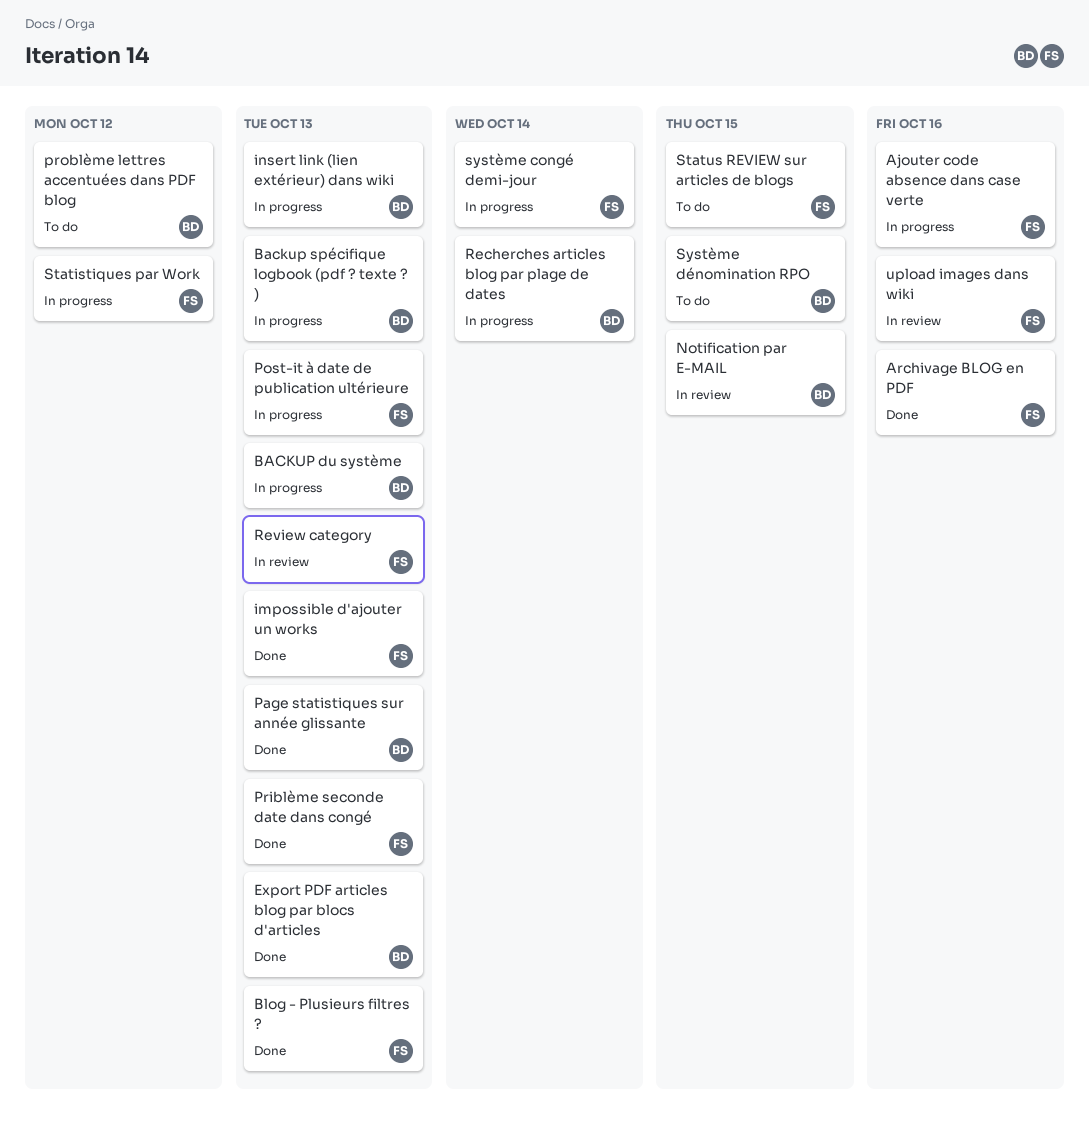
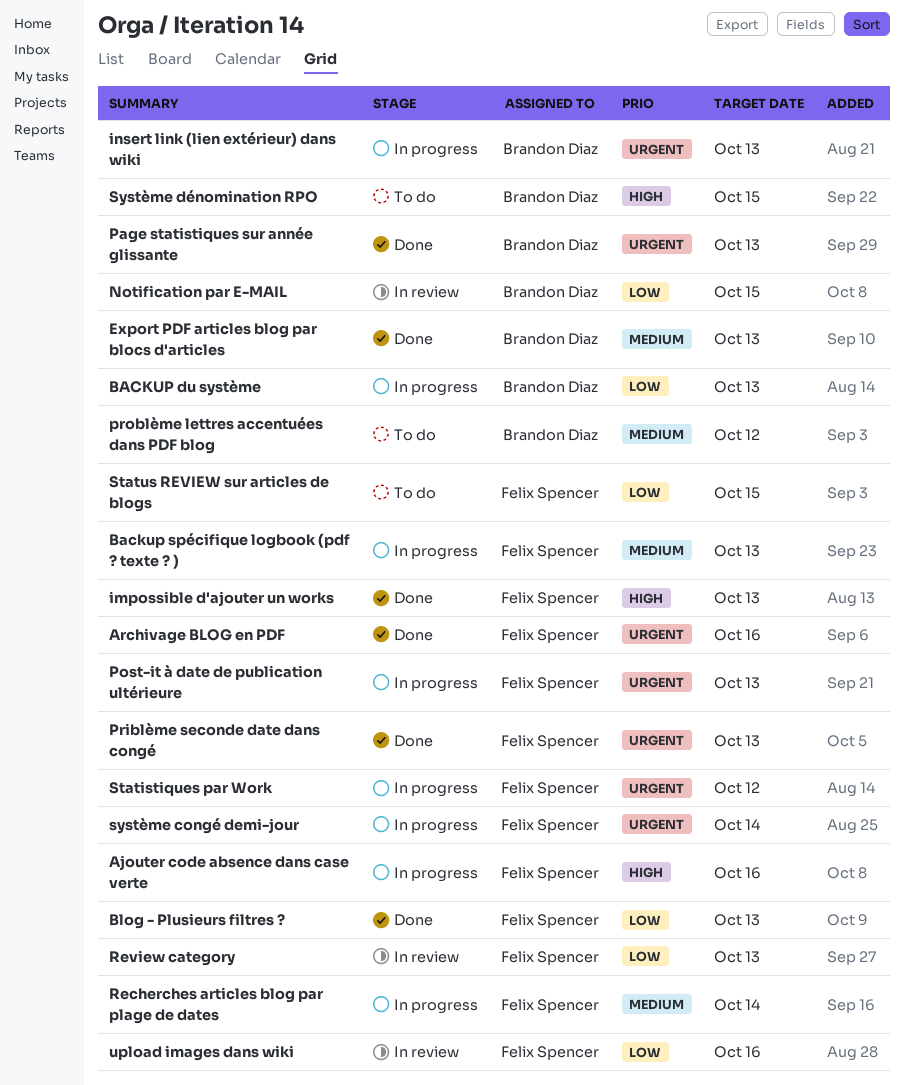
Backup spécifique logbook (pdf ? texte ? ), owner: Brandon Diaz -> Felix Spencer
Recherches articles blog par plage de dates, owner: Brandon Diaz -> Felix Spencer

